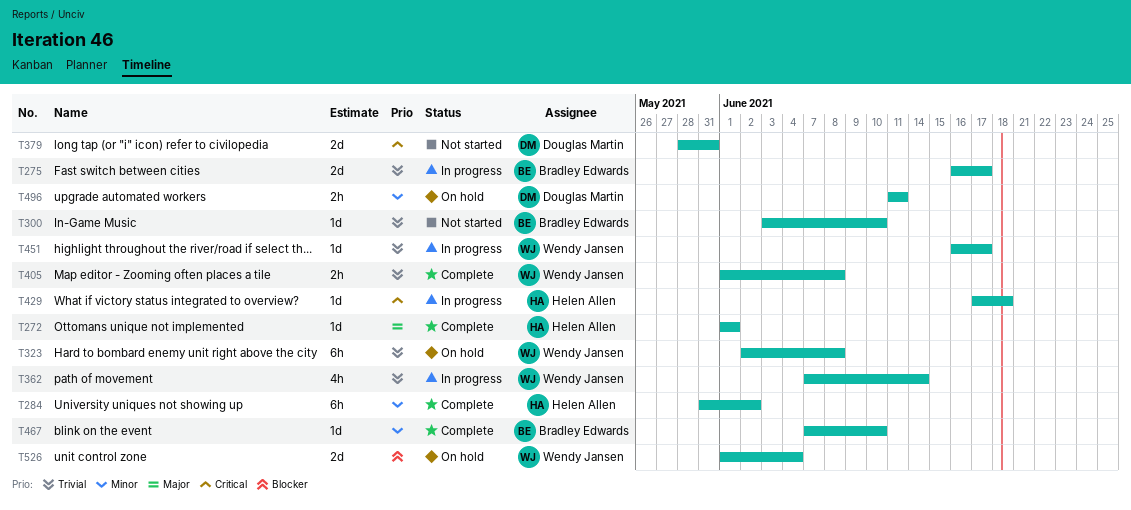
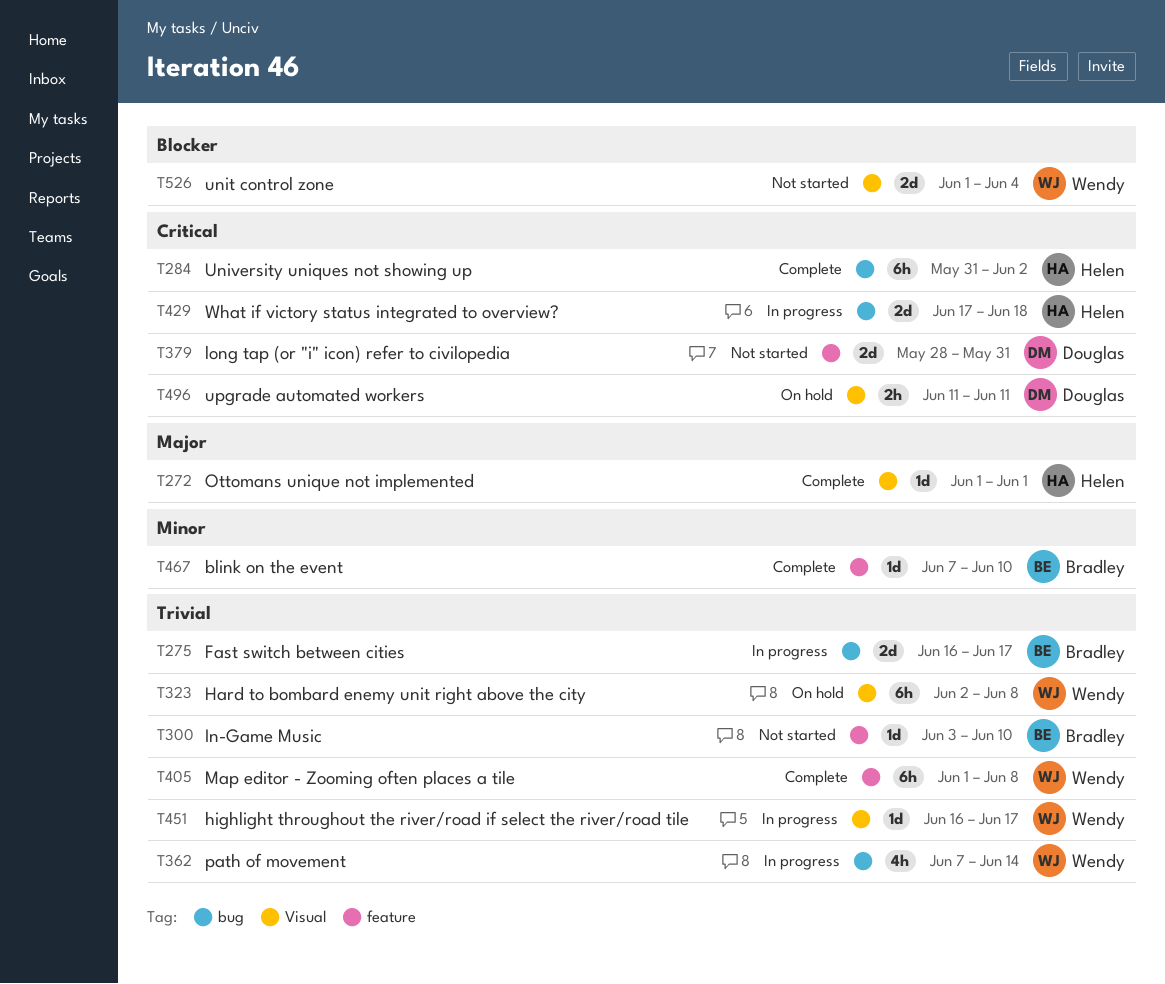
T284, priority: Minor -> Critical
T405, estimate: 2h -> 6h
T429, estimate: 1d -> 2d
T496, priority: Minor -> Critical
T526, status: On hold -> Not started

